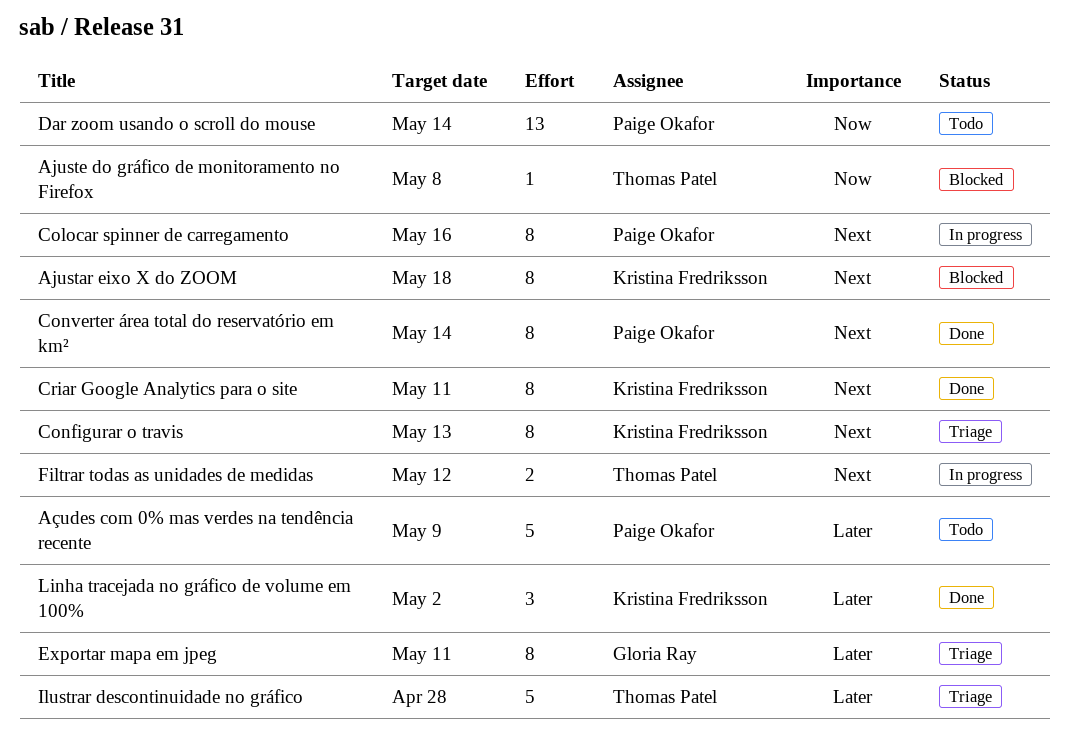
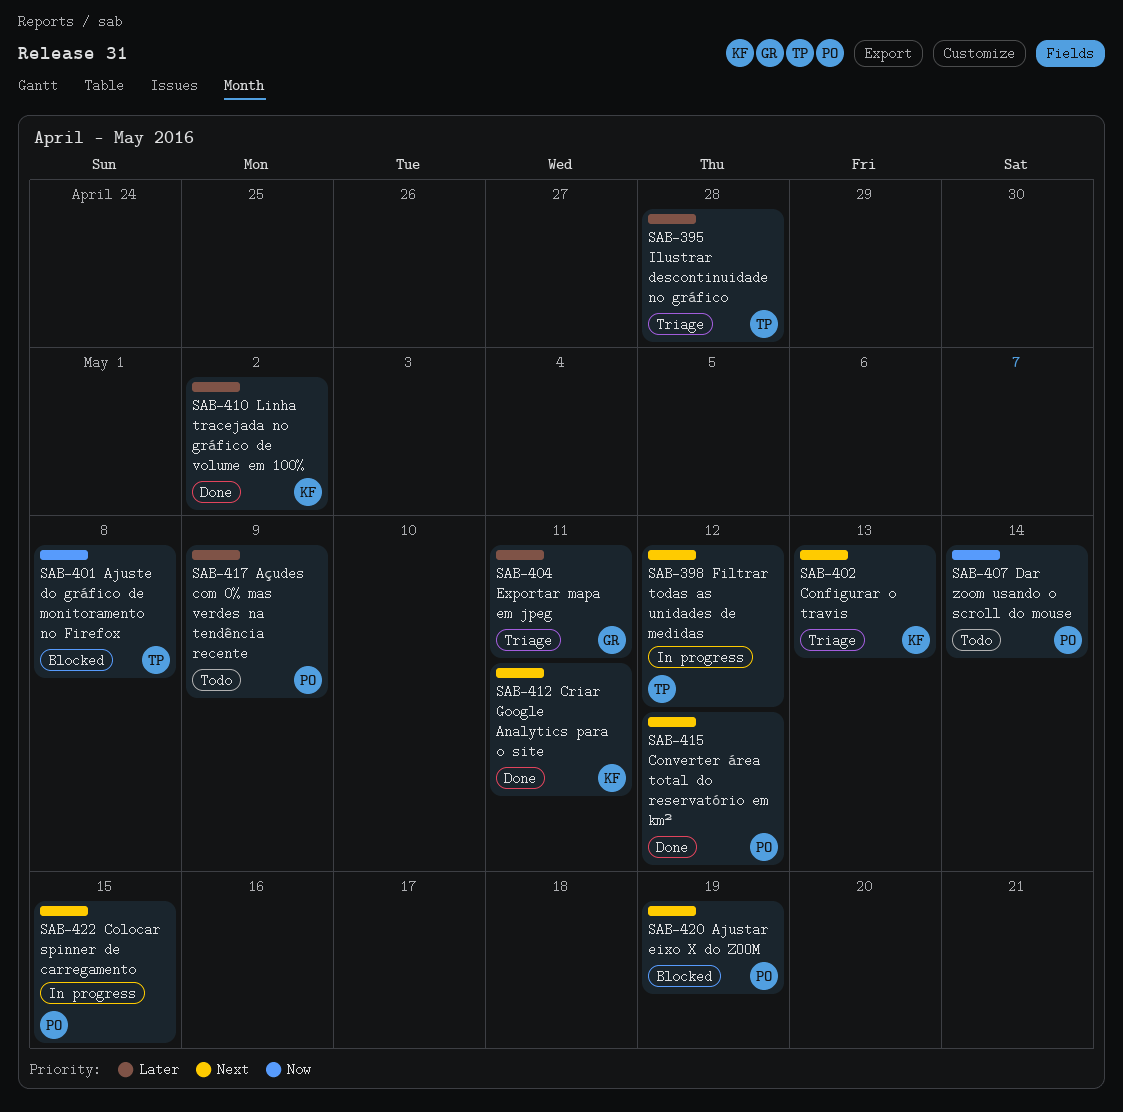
Ajustar eixo X do ZOOM, owner: Kristina Fredriksson -> Paige Okafor
Ajustar eixo X do ZOOM, due: May 18 -> May 19
Colocar spinner de carregamento, due: May 16 -> May 15
Converter área total do reservatório em km², due: May 14 -> May 12

